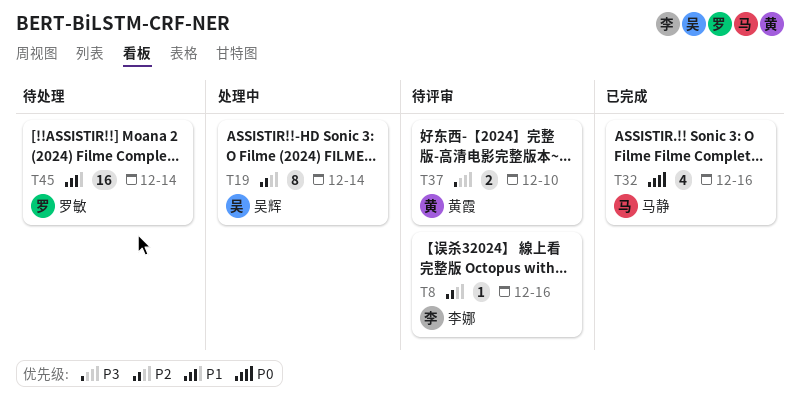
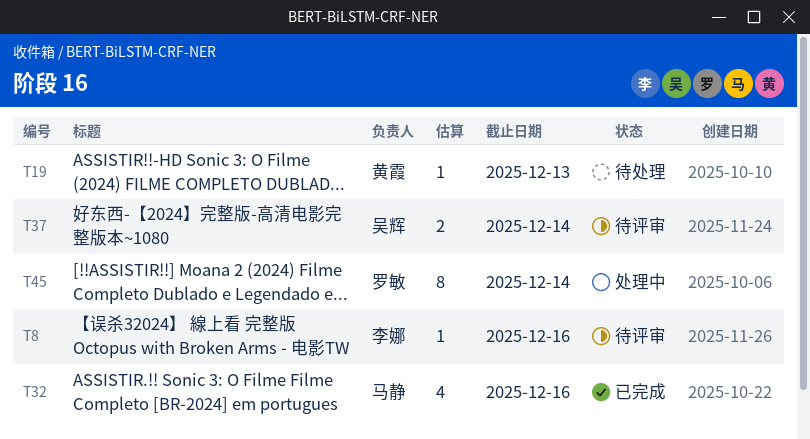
T19, status: 处理中 -> 待处理
T19, owner: 吴辉 -> 黄霞
T19, estimate: 8 -> 1
T19, due: Dec 14 -> Dec 13
T37, owner: 黄霞 -> 吴辉
T37, due: Dec 10 -> Dec 14
T45, status: 待处理 -> 处理中
T45, estimate: 16 -> 8

